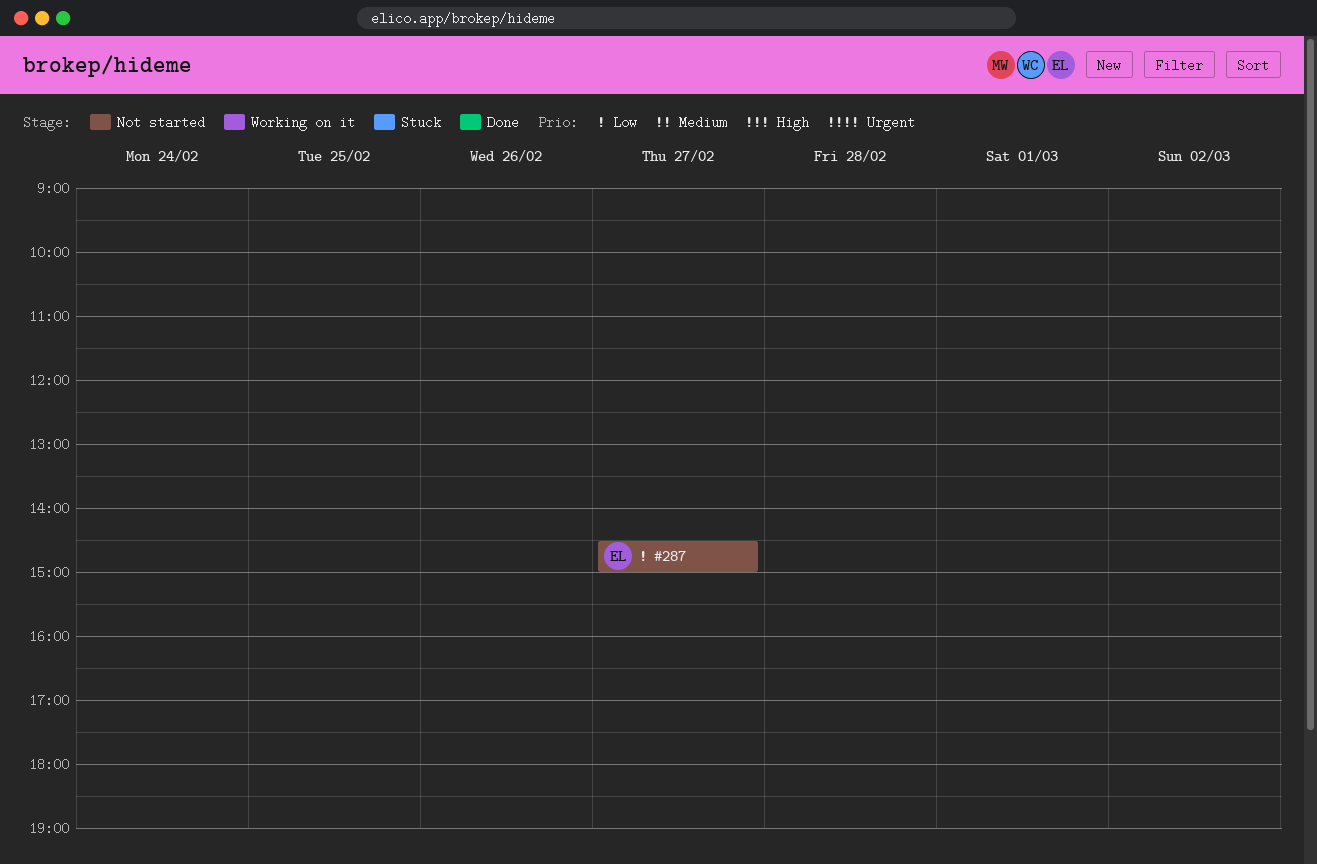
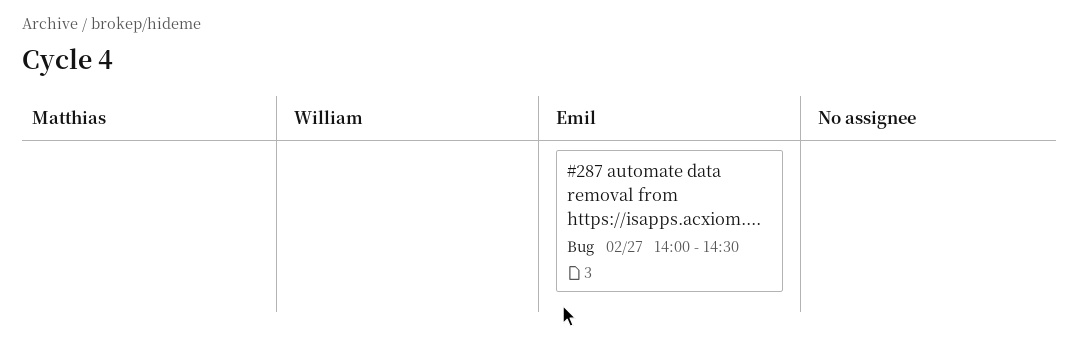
#287, begins: 14:30 -> 14:00
#287, ends: 15:00 -> 14:30

